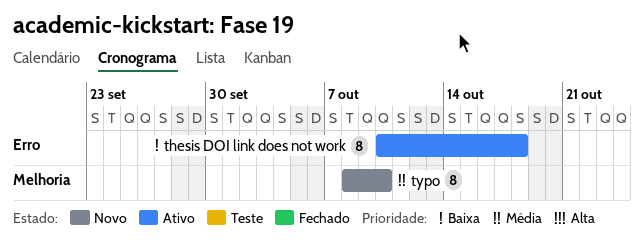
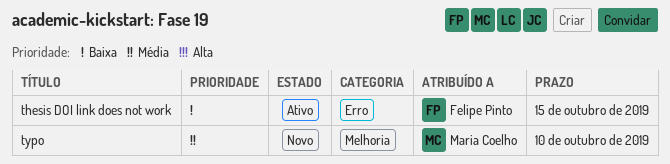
thesis DOI link does not work, due: Oct 18 -> Oct 15

